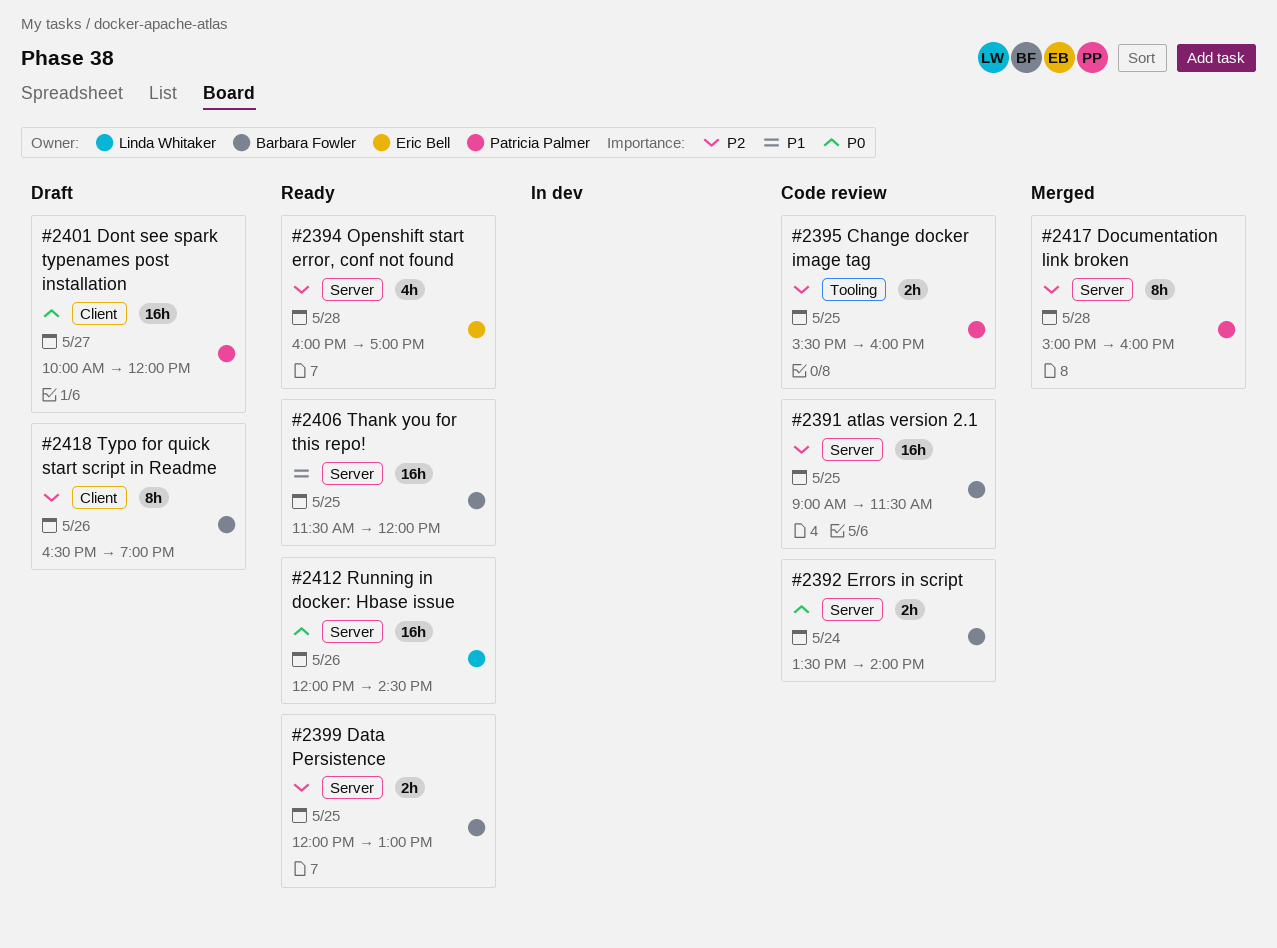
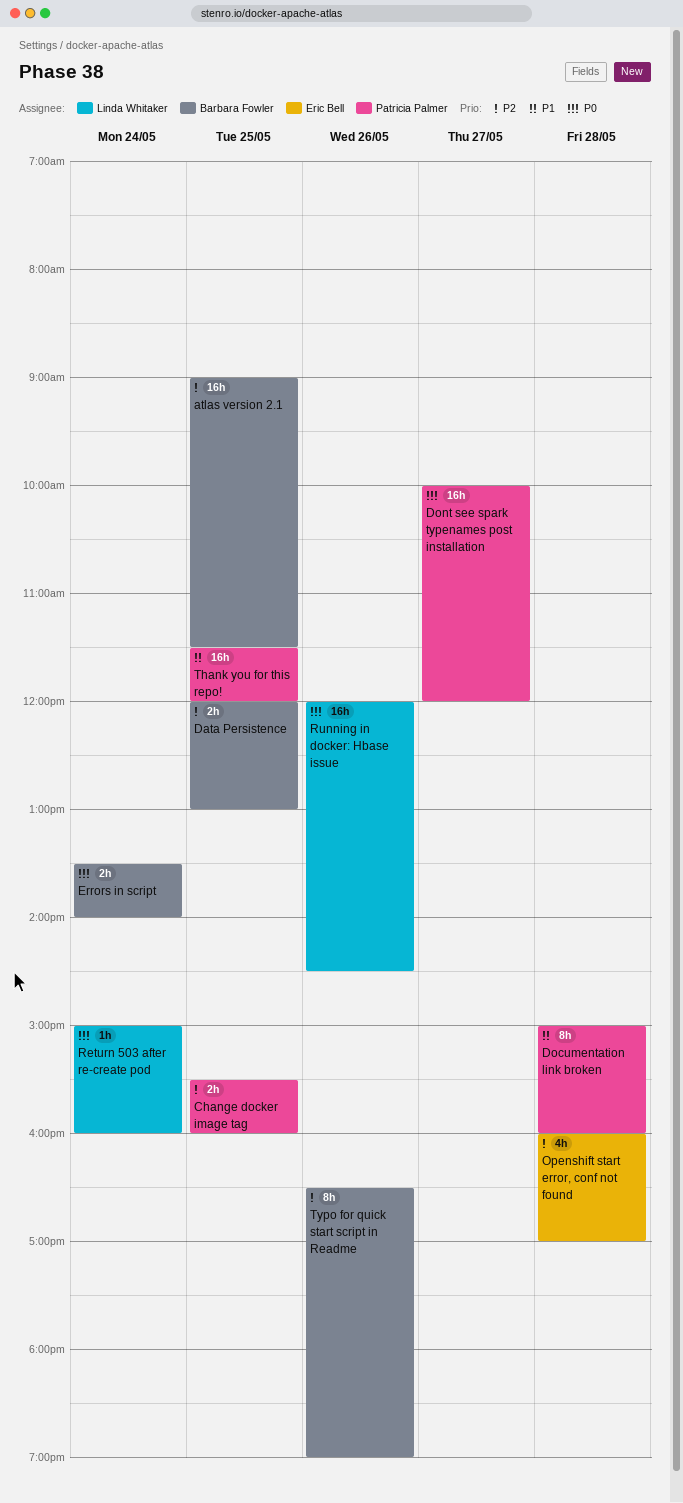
Documentation link broken, priority: P2 -> P1
Return 503 after re-create pod: none -> present
Thank you for this repo!, owner: Barbara Fowler -> Patricia Palmer

